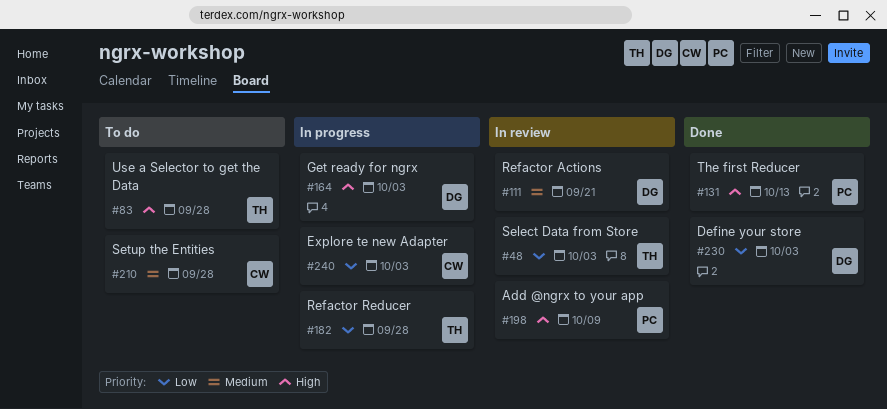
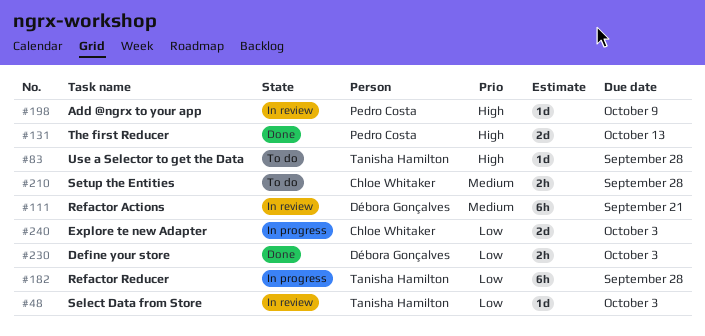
#164: present -> none

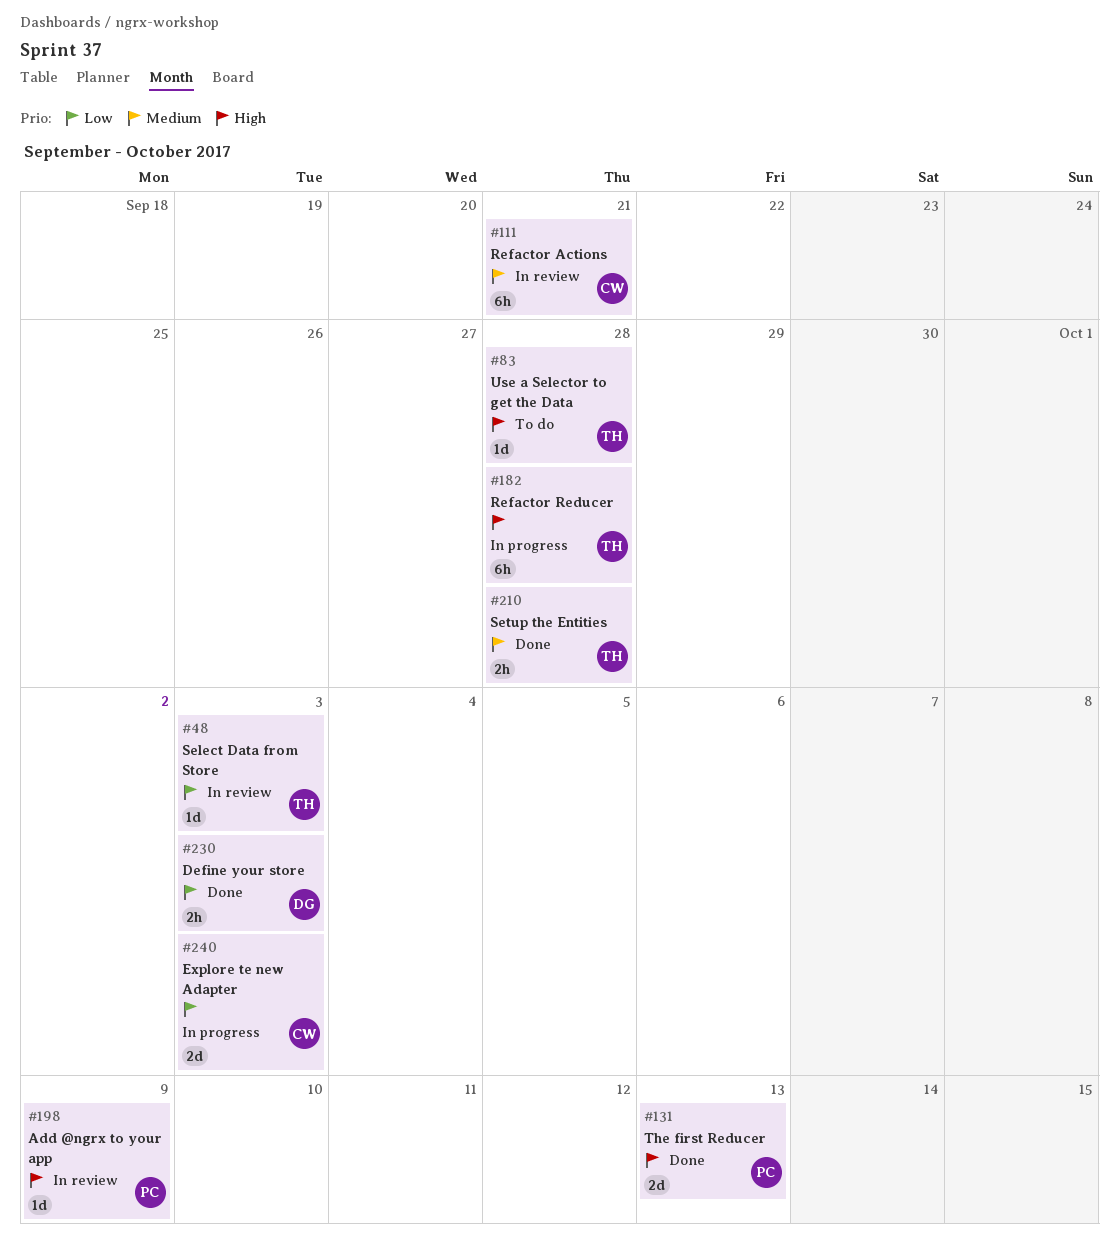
#111, owner: Débora Gonçalves -> Chloe Whitaker
#182, priority: Low -> High
#210, status: To do -> Done
#210, owner: Chloe Whitaker -> Tanisha Hamilton

